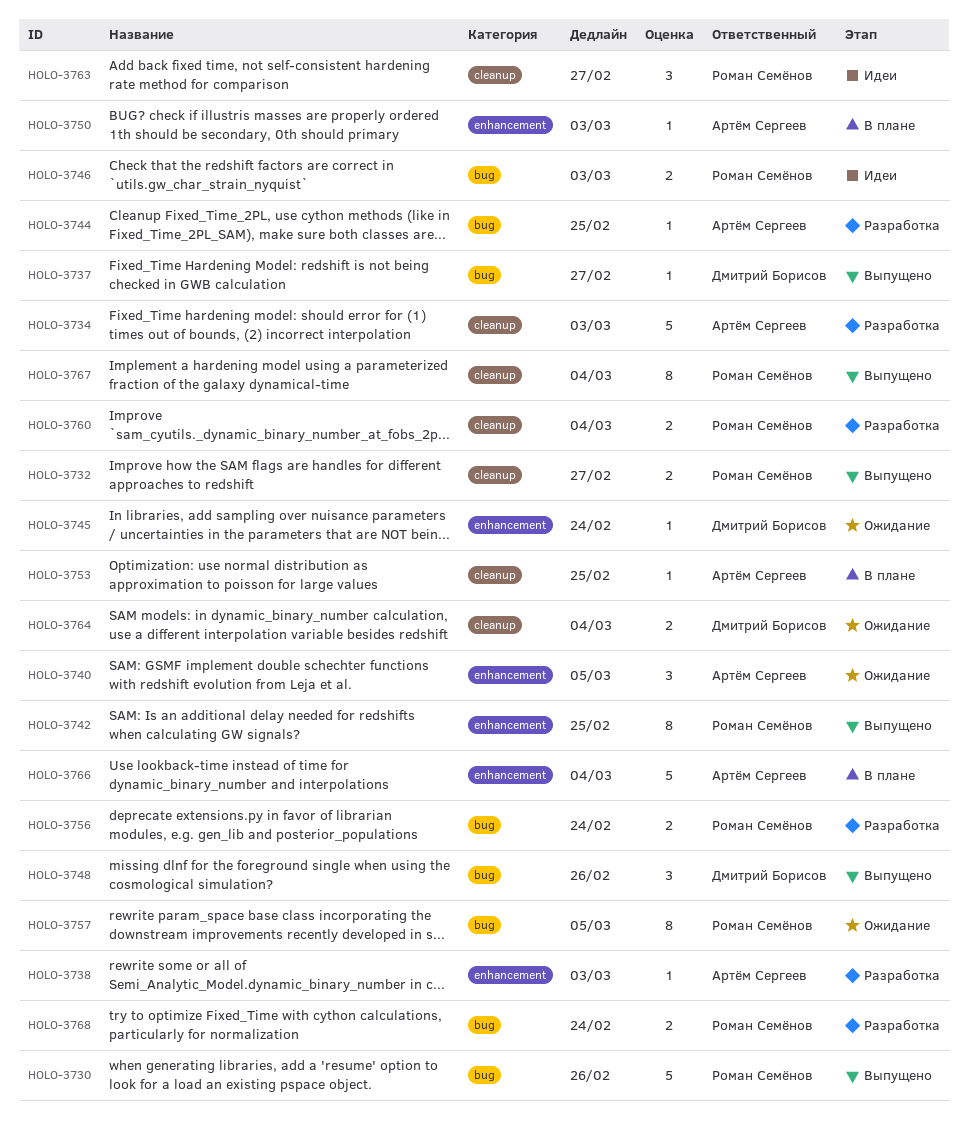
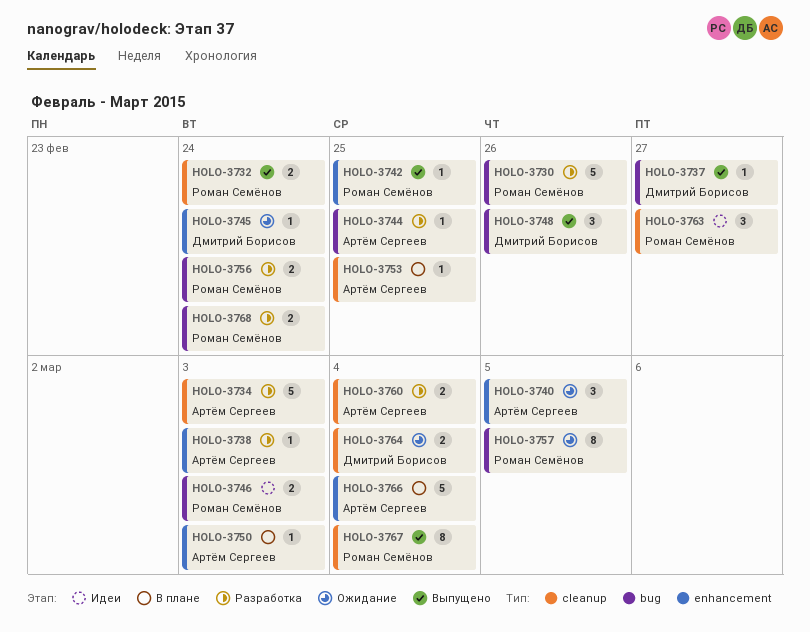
HOLO-3730, status: Выпущено -> Разработка
HOLO-3732, due: Feb 27 -> Feb 24
HOLO-3742, estimate: 8 -> 1
HOLO-3760, owner: Роман Семёнов -> Артём Сергеев

